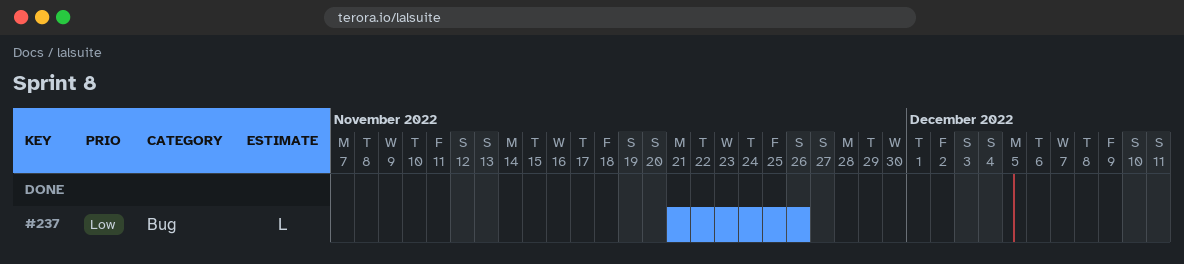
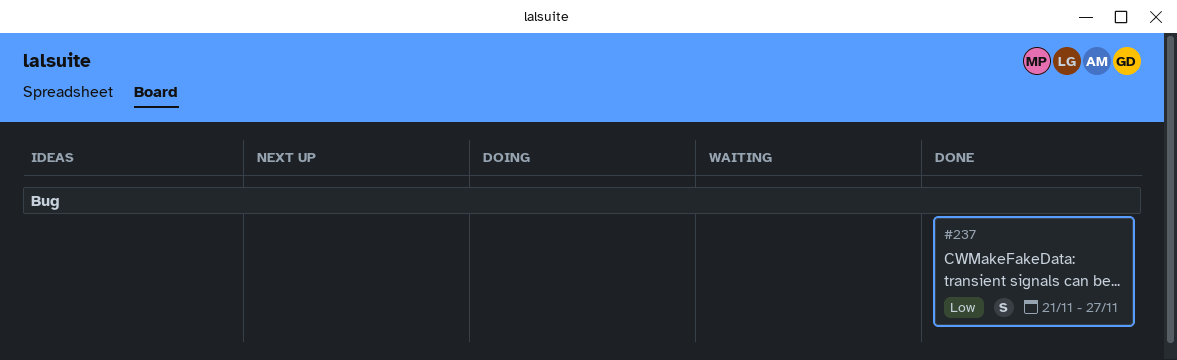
#237, estimate: L -> S
#237, due: Nov 26 -> Nov 27

